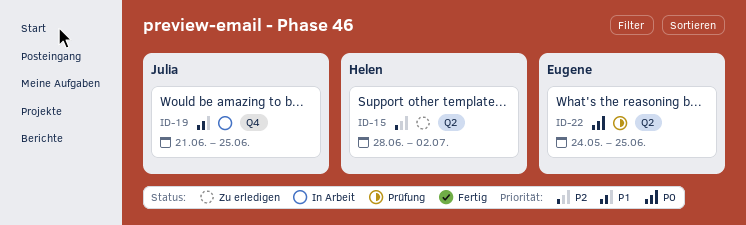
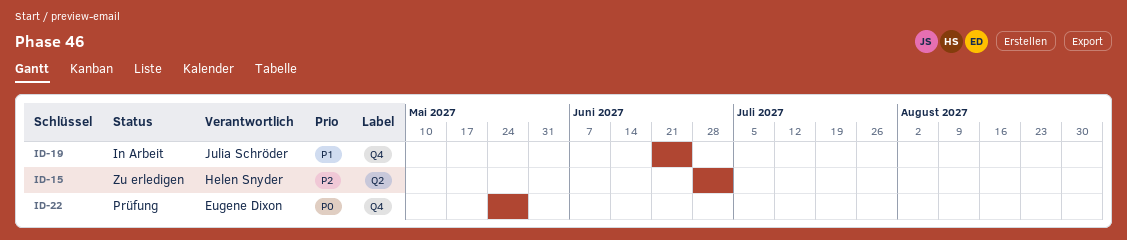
ID-22, label: Q2 -> Q4
ID-22, due: Jun 25 -> May 28

